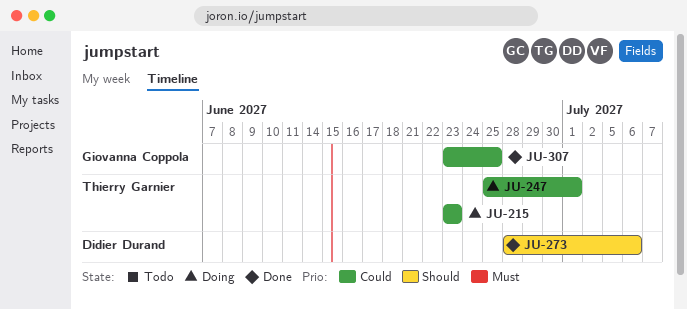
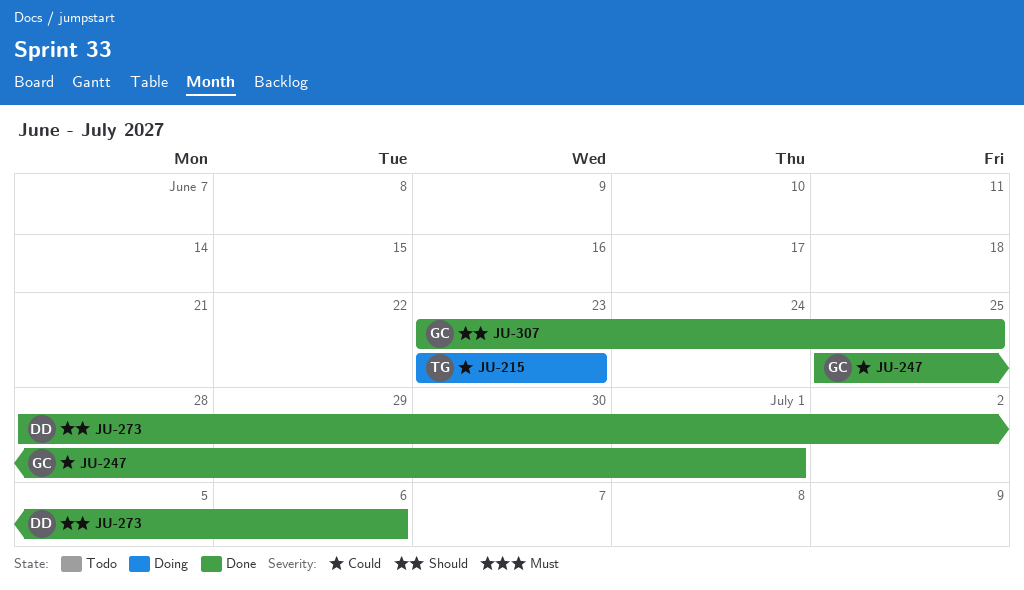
JU-247, status: Doing -> Done
JU-247, owner: Thierry Garnier -> Giovanna Coppola
JU-307, priority: Could -> Should

